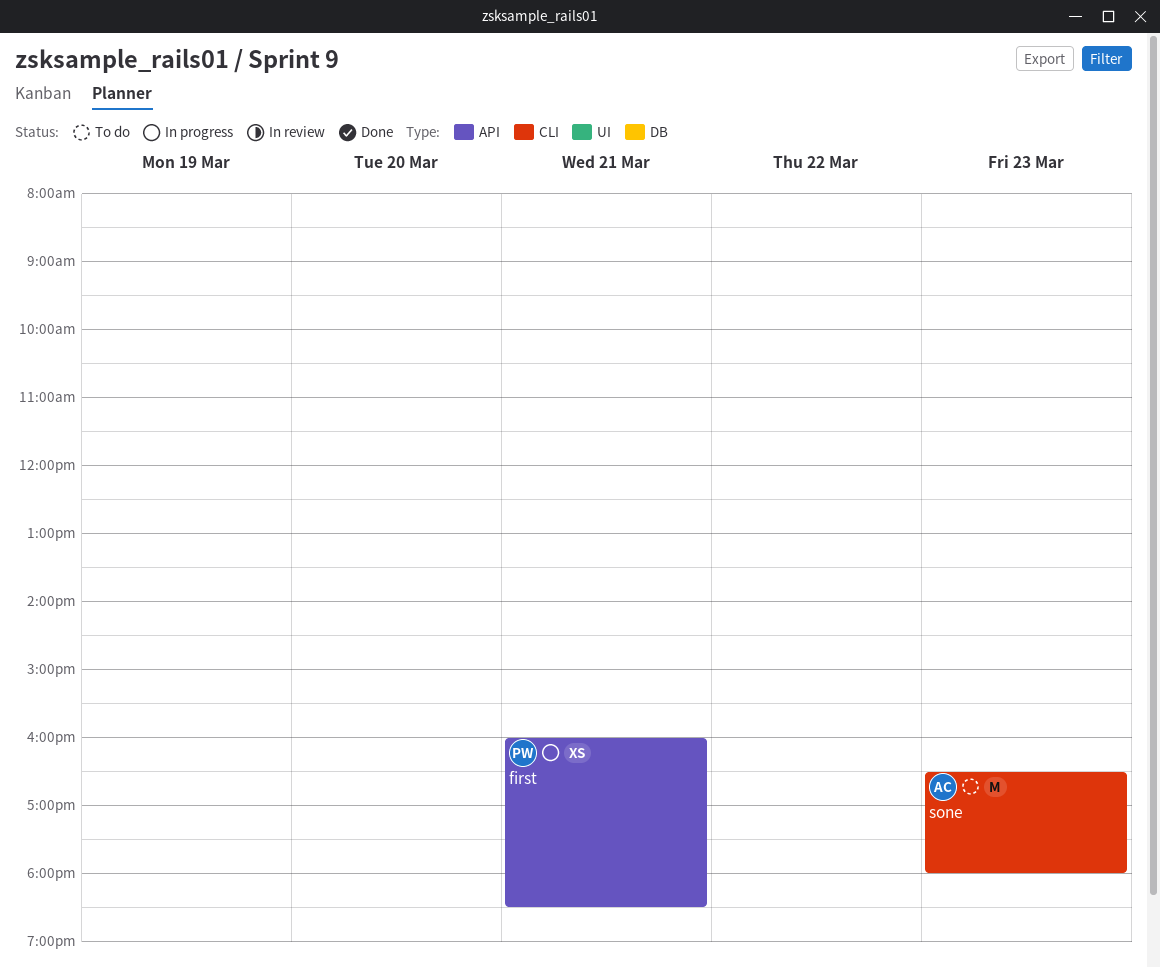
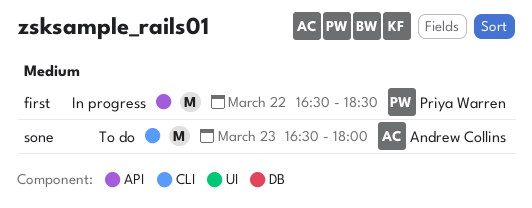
first, estimate: XS -> M
first, day: Mar 21 -> Mar 22
first, begins: 16:00 -> 16:30

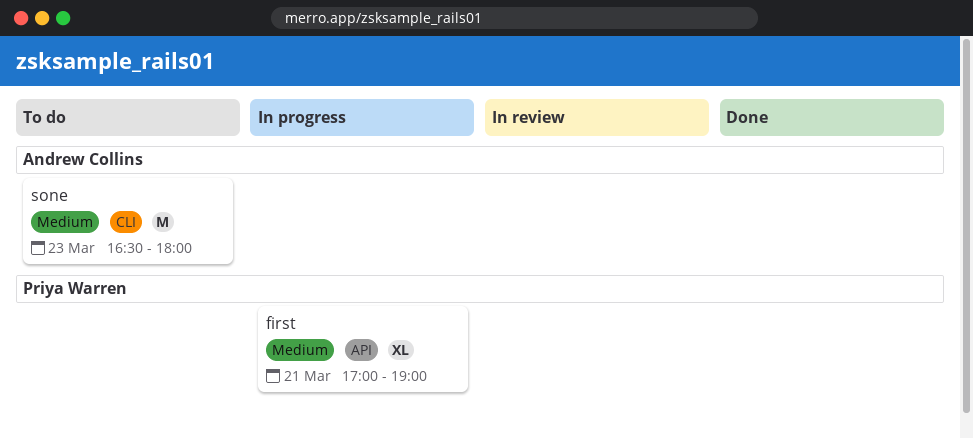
first, estimate: M -> XL
first, day: Mar 22 -> Mar 21
first, begins: 16:30 -> 17:00
first, ends: 18:30 -> 19:00

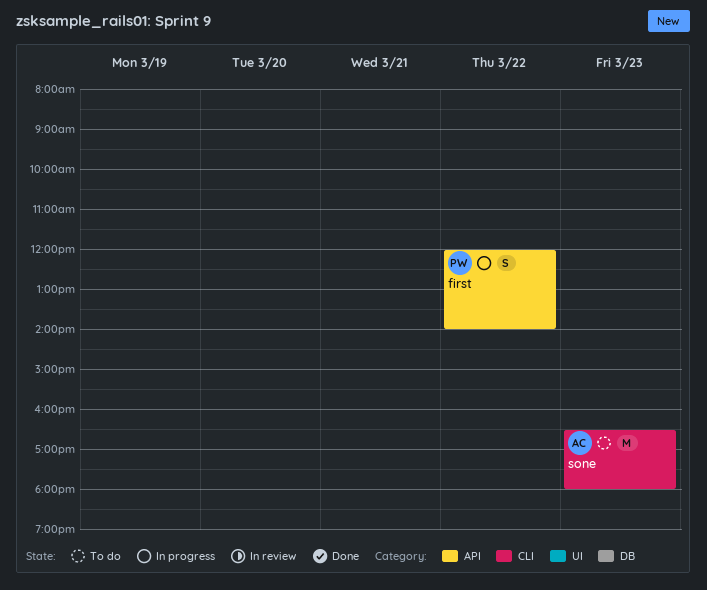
first, estimate: XL -> S
first, day: Mar 21 -> Mar 22
first, begins: 17:00 -> 12:00
first, ends: 19:00 -> 14:00

